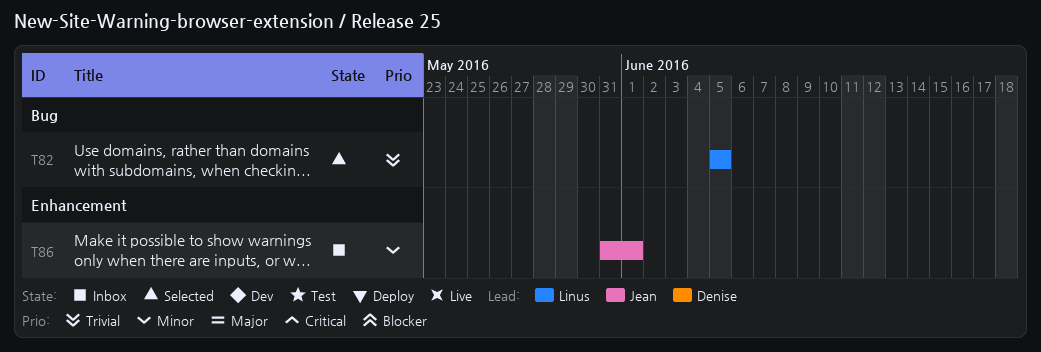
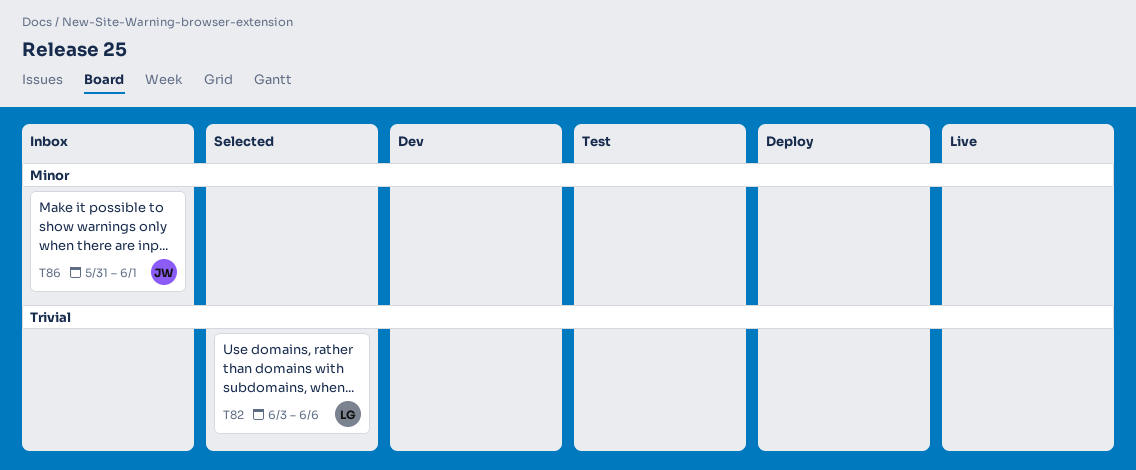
T82, start: Jun 5 -> Jun 3
T82, due: Jun 5 -> Jun 6

